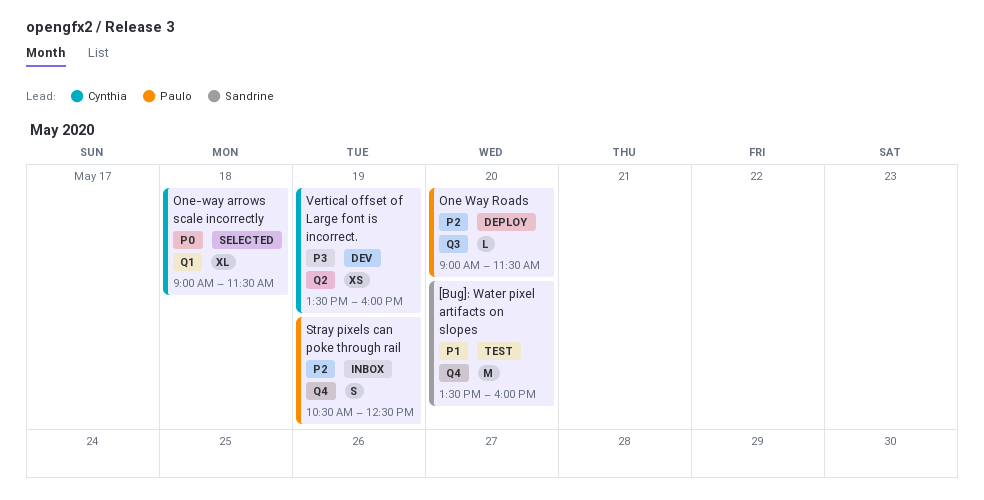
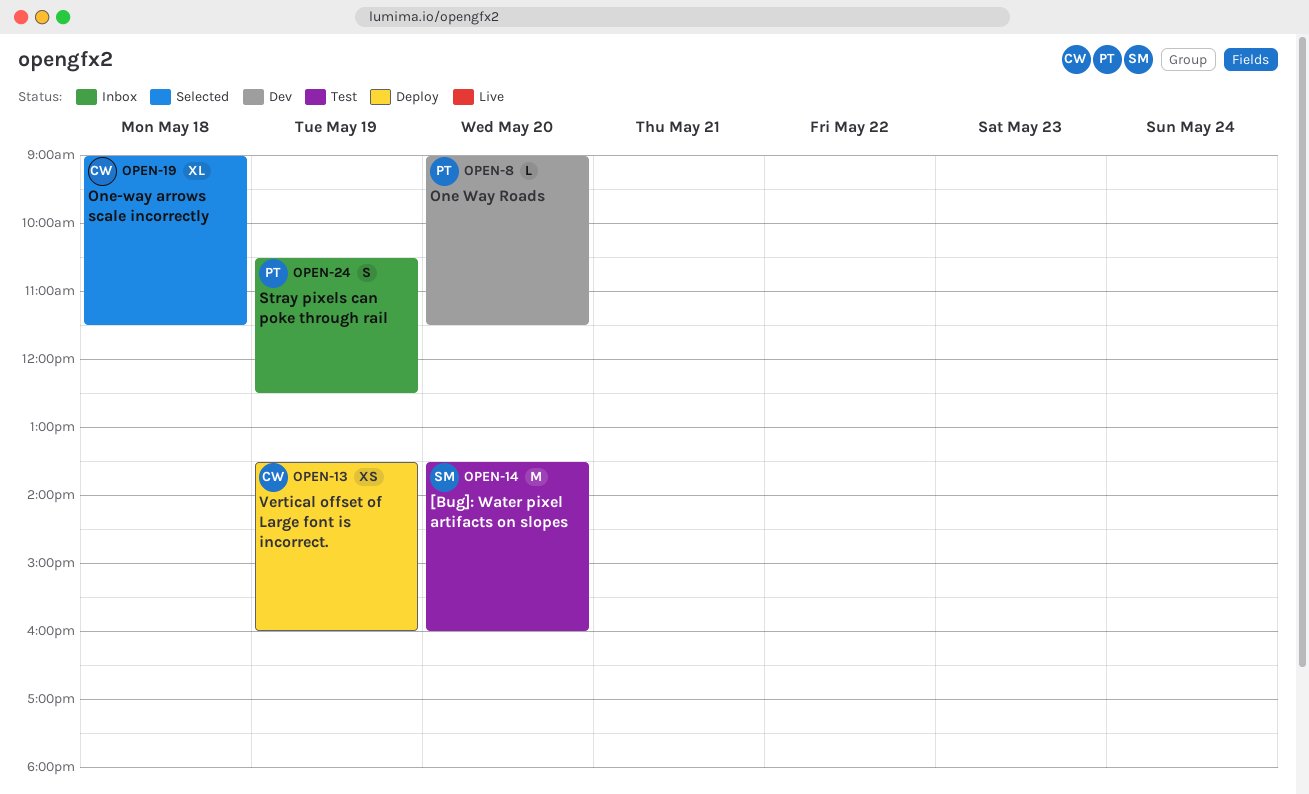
One Way Roads, status: Deploy -> Dev
Vertical offset of Large font is incorrect., status: Dev -> Deploy

